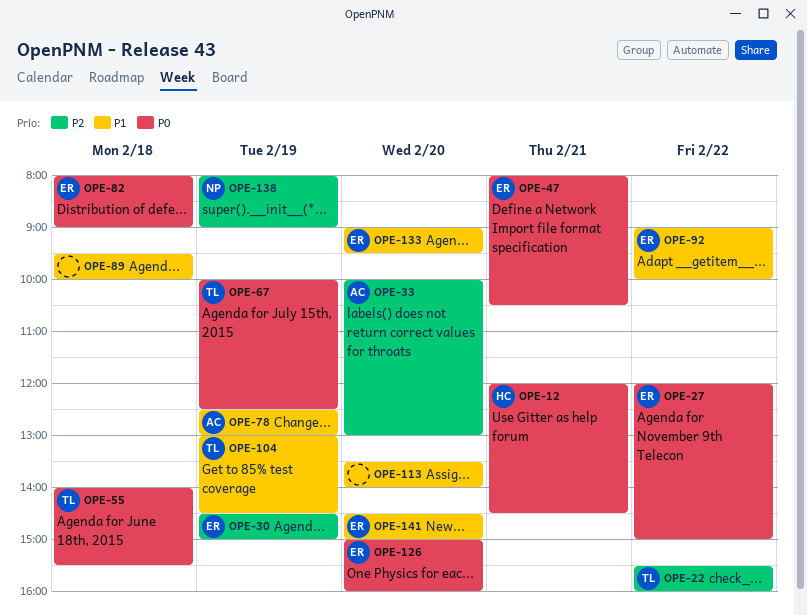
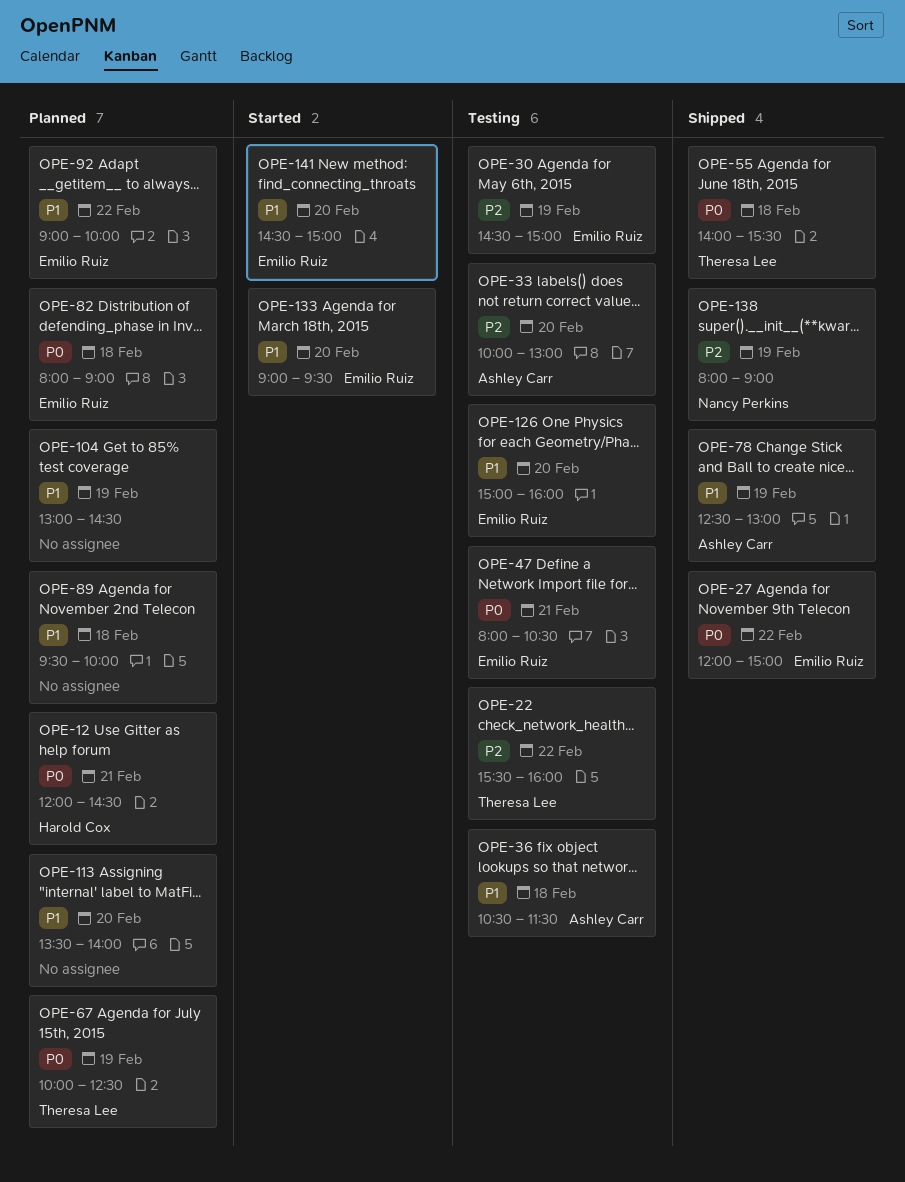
OPE-36: none -> present
OPE-104, owner: Theresa Lee -> none
OPE-126, priority: P0 -> P1

